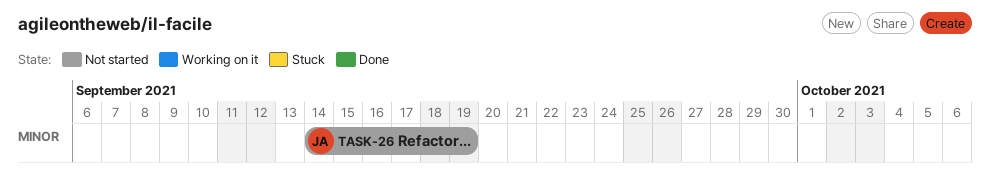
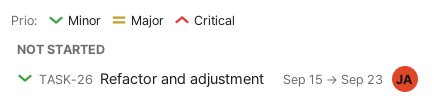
TASK-26, start: Sep 14 -> Sep 15
TASK-26, due: Sep 19 -> Sep 23

